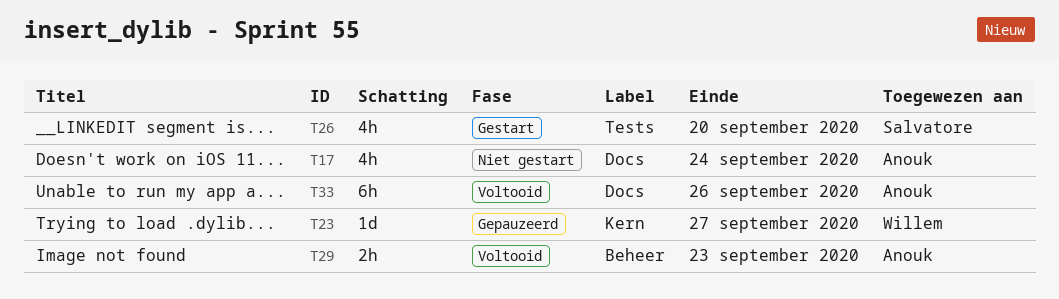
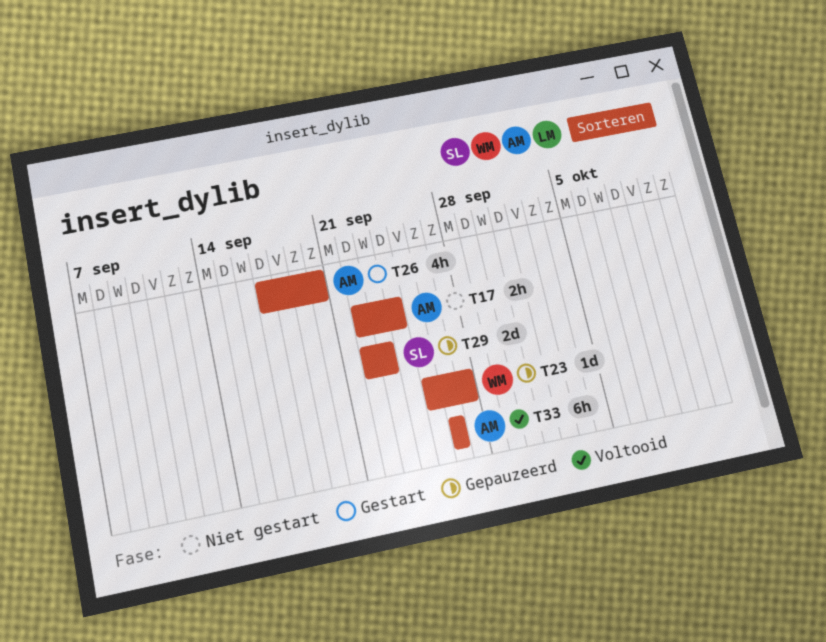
T17, estimate: 4h -> 2h
T26, owner: Salvatore -> Anouk
T29, status: Voltooid -> Gepauzeerd
T29, owner: Anouk -> Salvatore
T29, estimate: 2h -> 2d

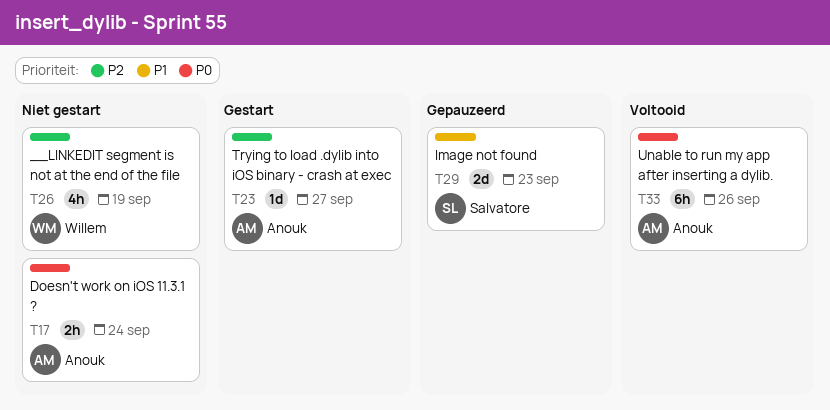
T23, status: Gepauzeerd -> Gestart
T23, owner: Willem -> Anouk
T26, status: Gestart -> Niet gestart
T26, owner: Anouk -> Willem
T26, due: Sep 20 -> Sep 19

